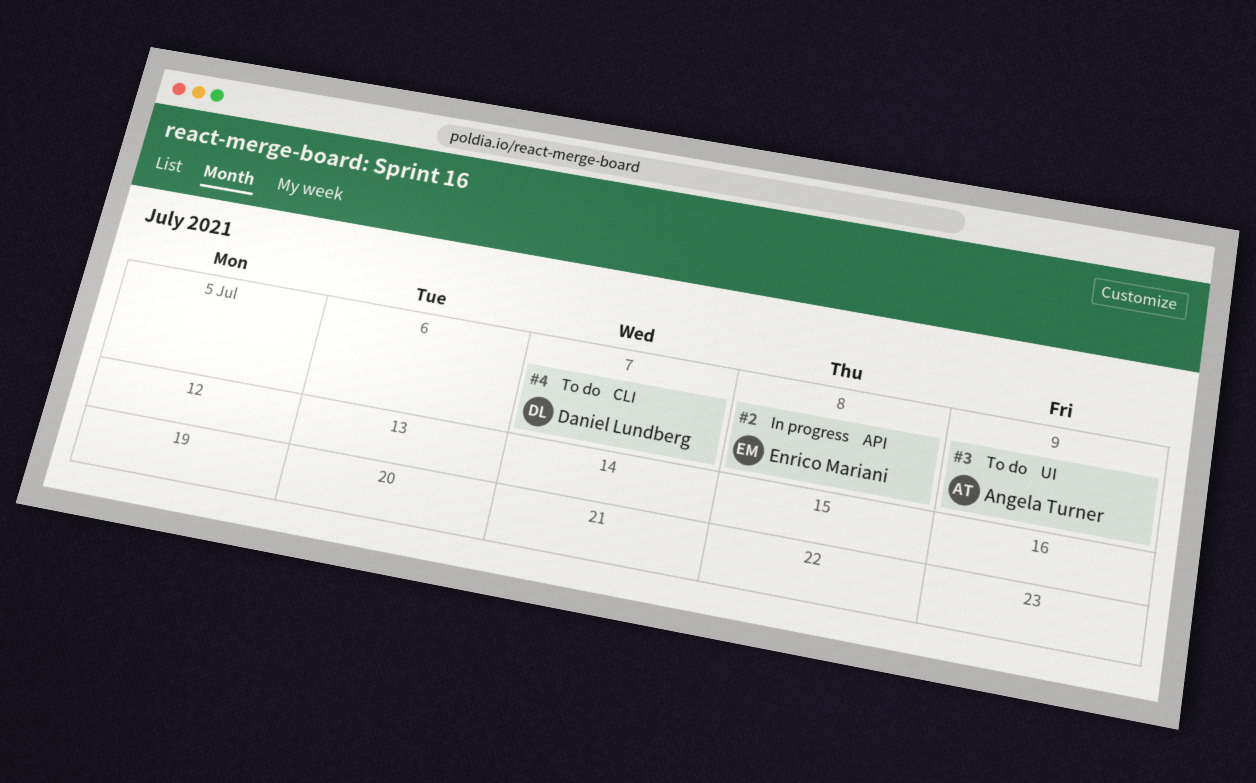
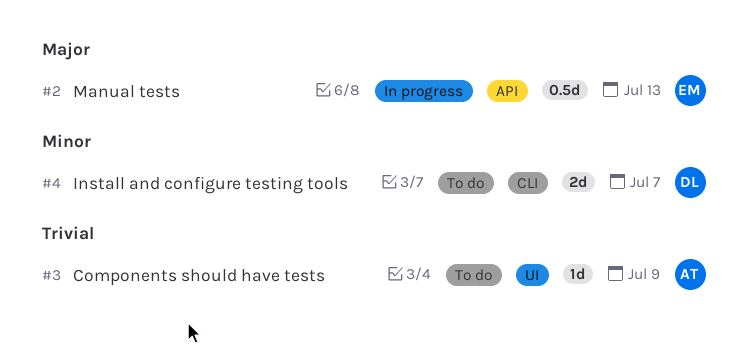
#2, due: Jul 8 -> Jul 13

